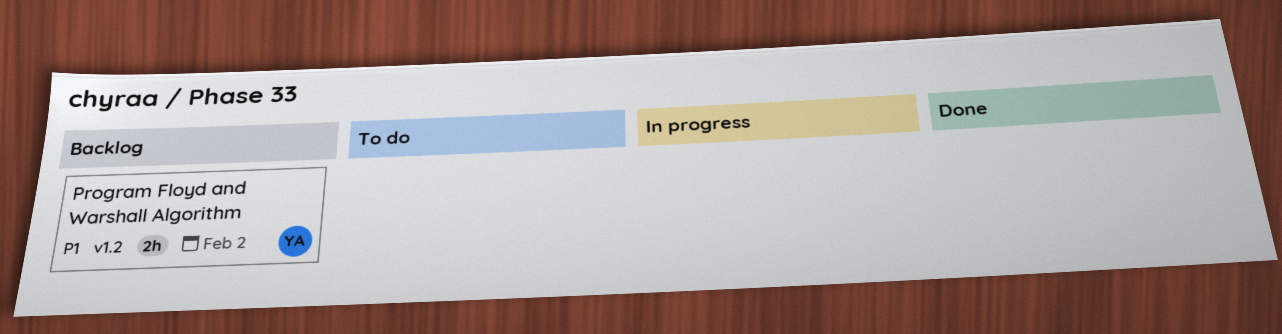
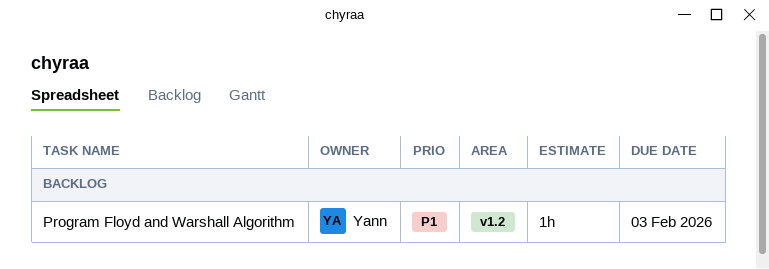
Program Floyd and Warshall Algorithm, estimate: 2h -> 1h
Program Floyd and Warshall Algorithm, due: Feb 2 -> Feb 3

